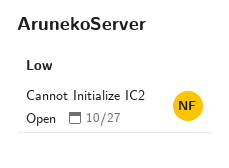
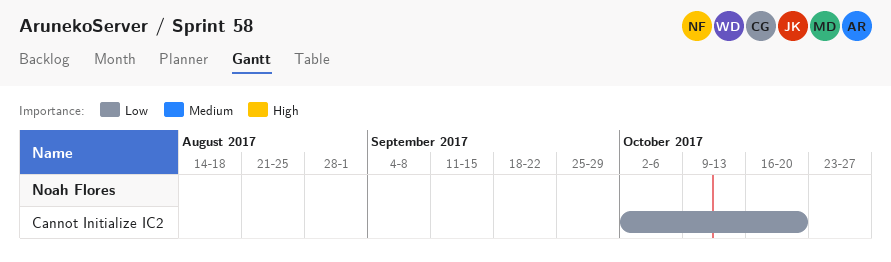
Cannot Initialize IC2, due: Oct 27 -> Oct 20

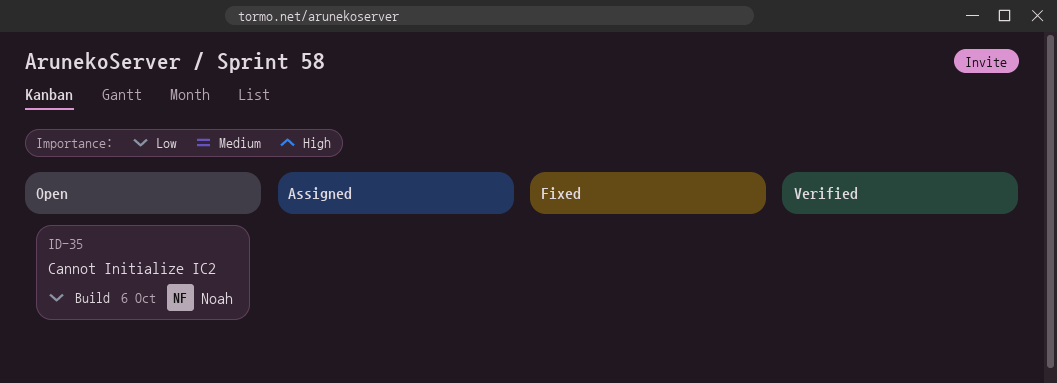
Cannot Initialize IC2, due: Oct 20 -> Oct 6

